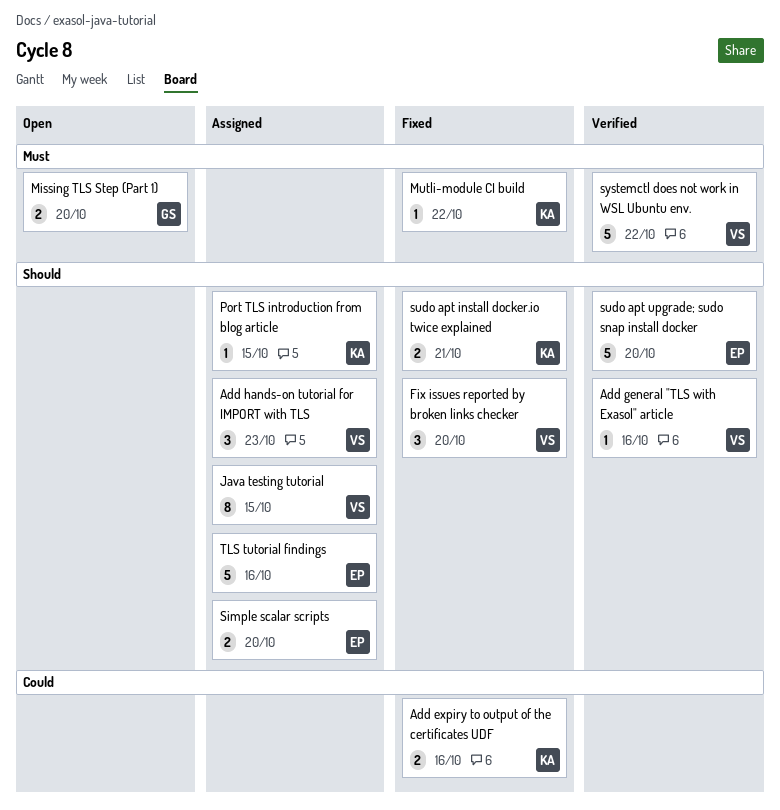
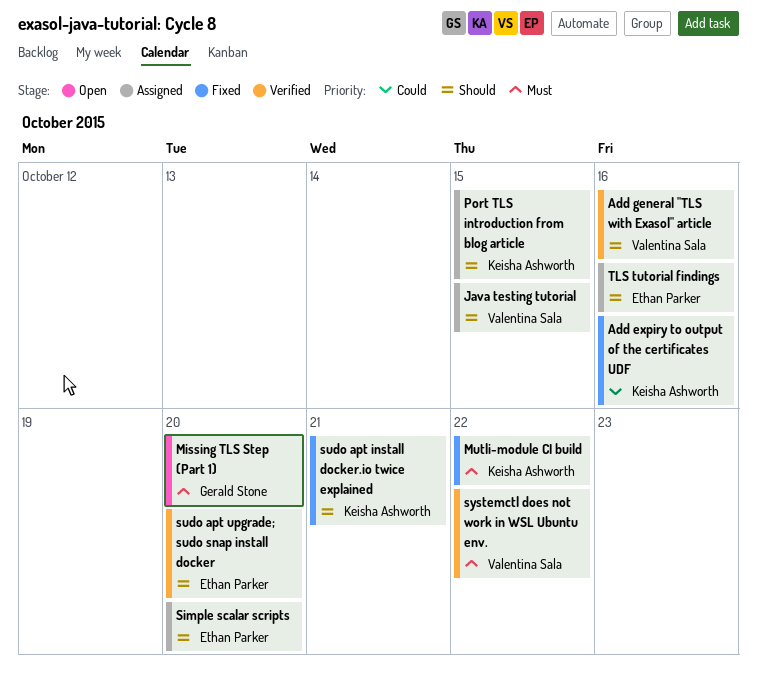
Add hands-on tutorial for IMPORT with TLS: present -> none
Fix issues reported by broken links checker: present -> none

